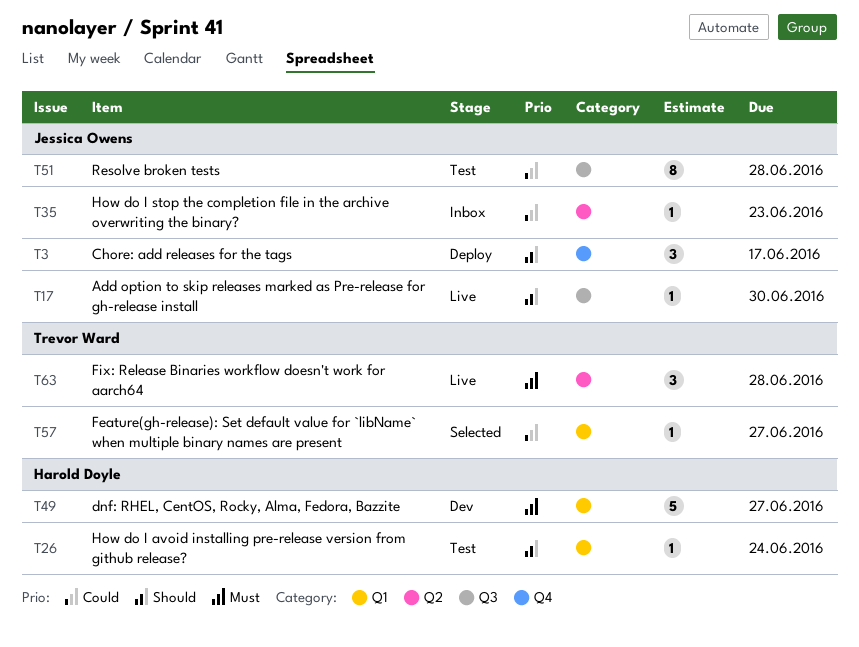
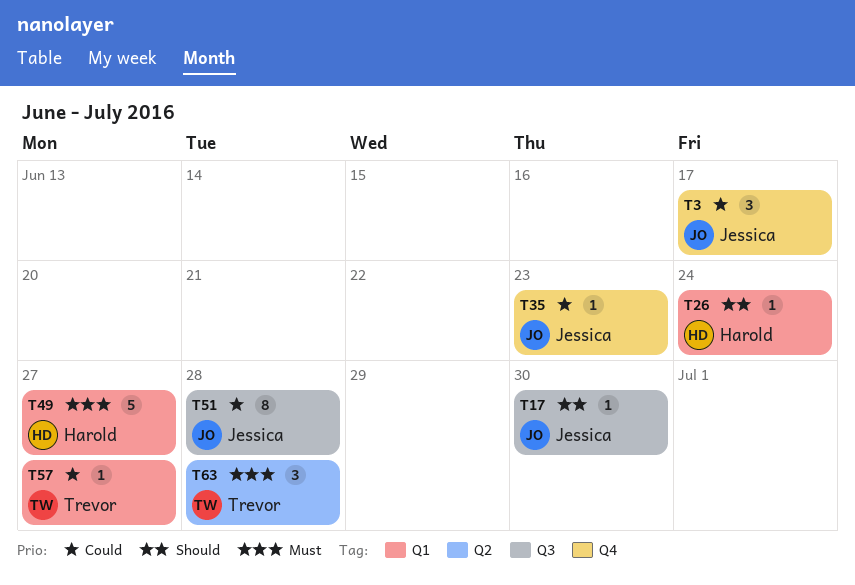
T3, priority: Should -> Could
T35, label: Q2 -> Q4

